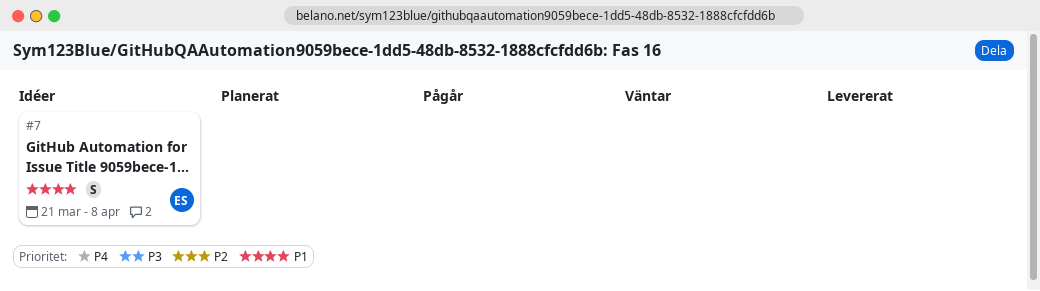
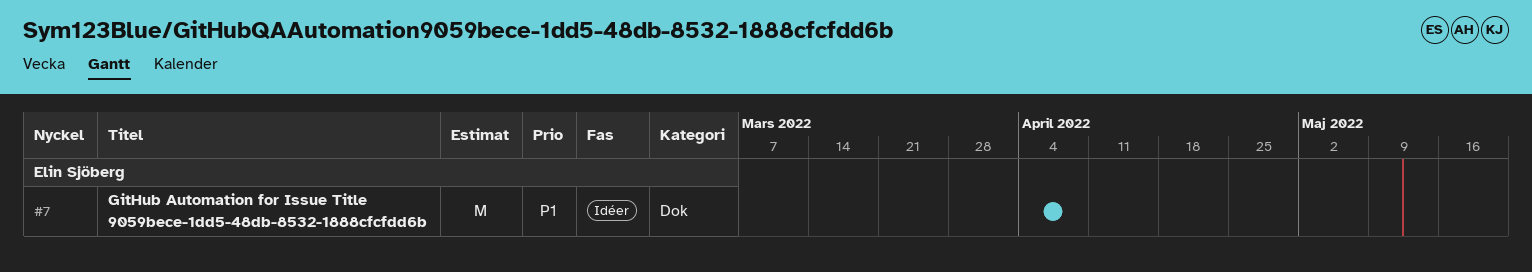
#7, estimate: S -> M
#7, start: Mar 21 -> Apr 4

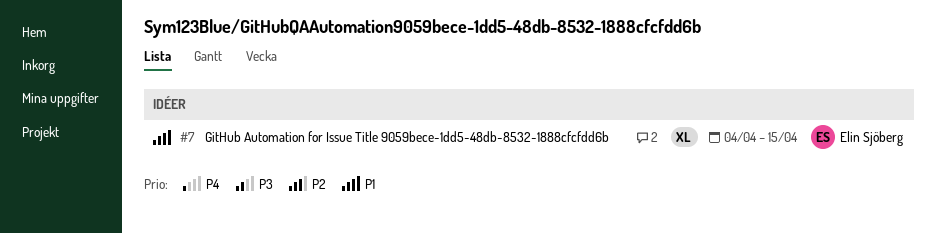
#7, estimate: M -> XL
#7, due: Apr 8 -> Apr 15

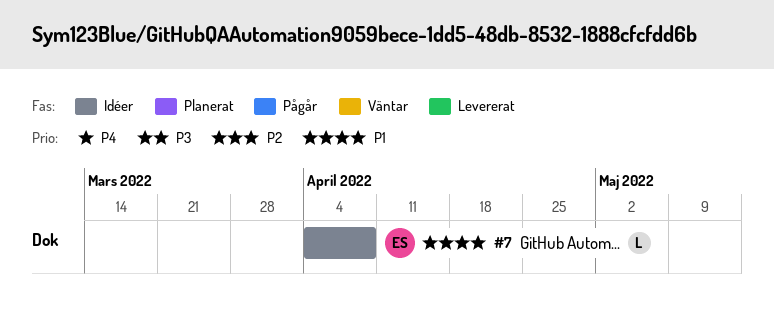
#7, estimate: XL -> L
#7, due: Apr 15 -> Apr 8

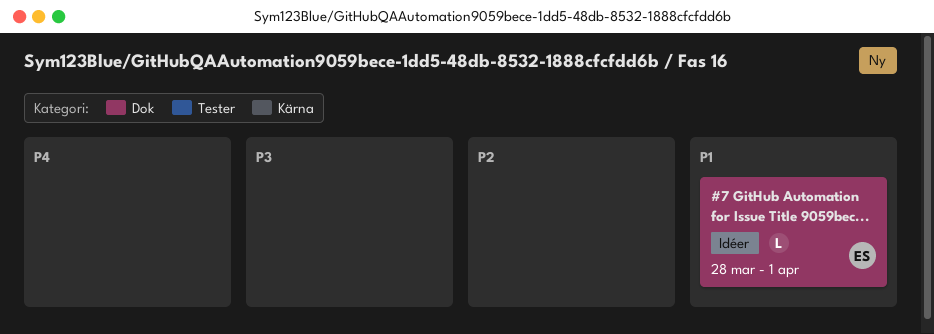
#7, start: Apr 4 -> Mar 28
#7, due: Apr 8 -> Apr 1

